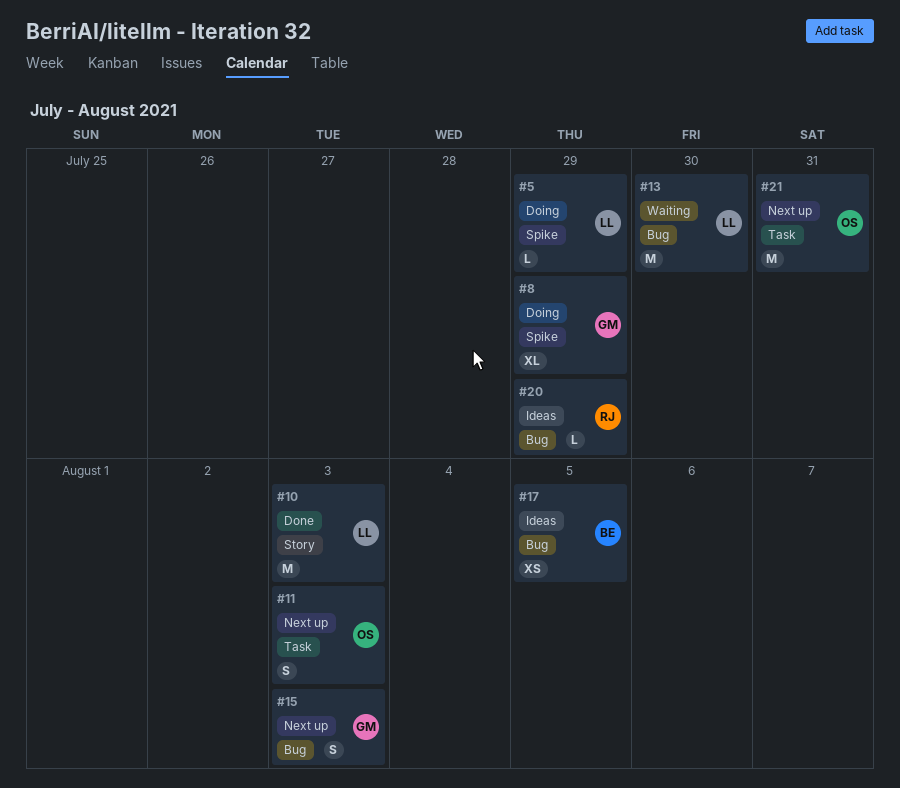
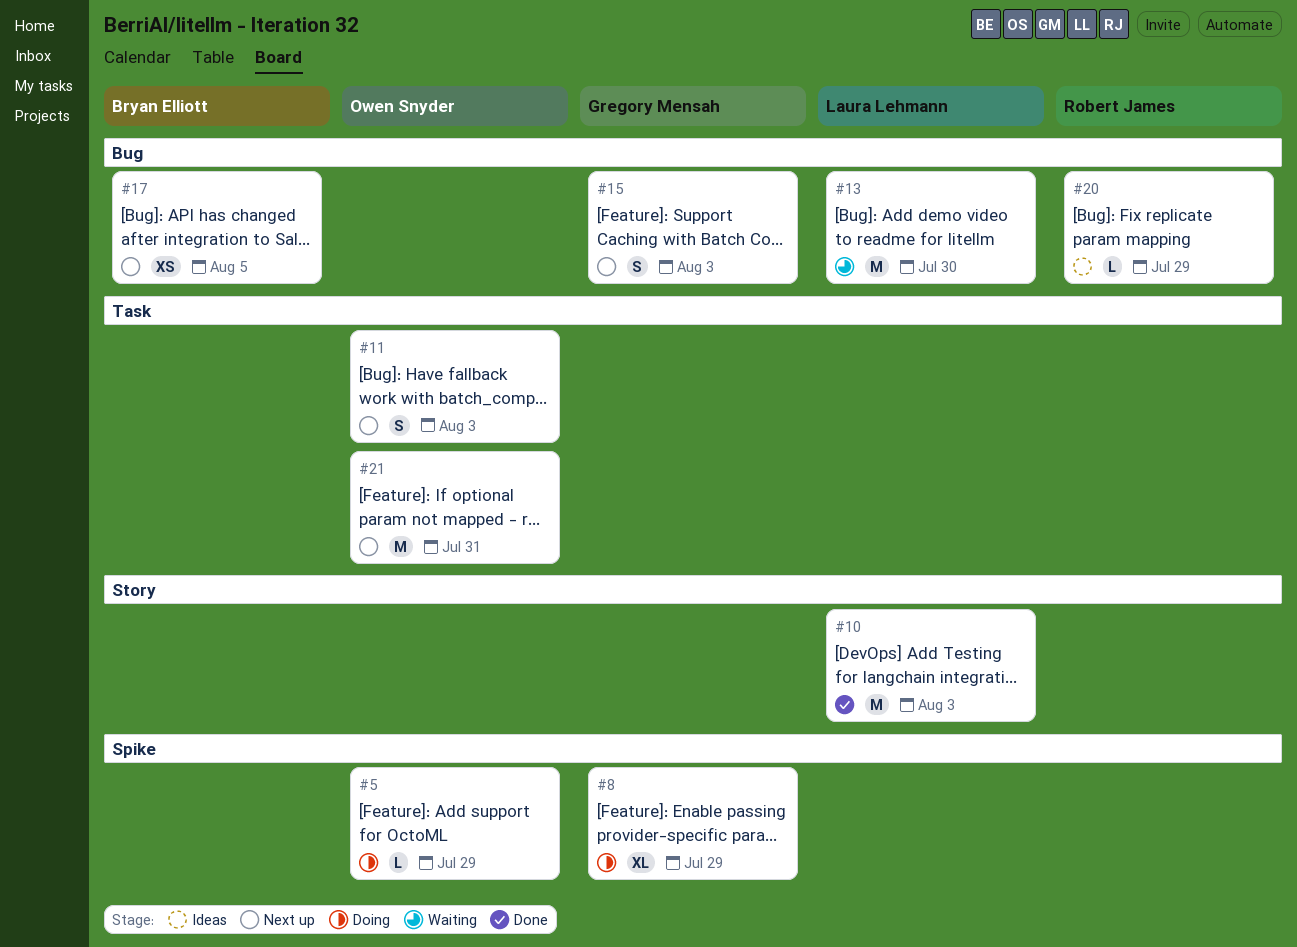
#5, owner: Laura Lehmann -> Owen Snyder
#17, status: Ideas -> Next up

